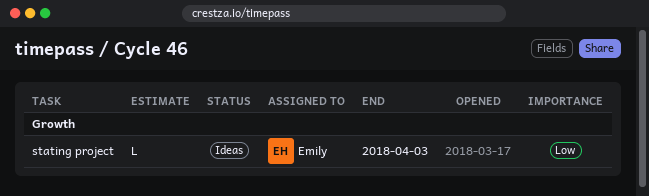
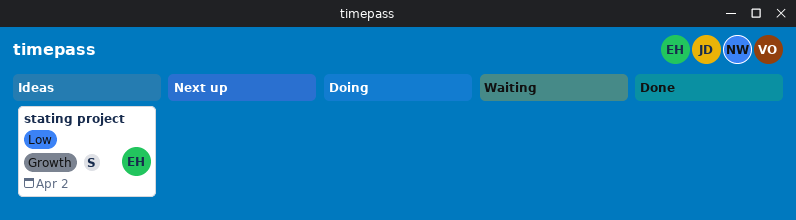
stating project, estimate: L -> S
stating project, due: Apr 3 -> Apr 2

